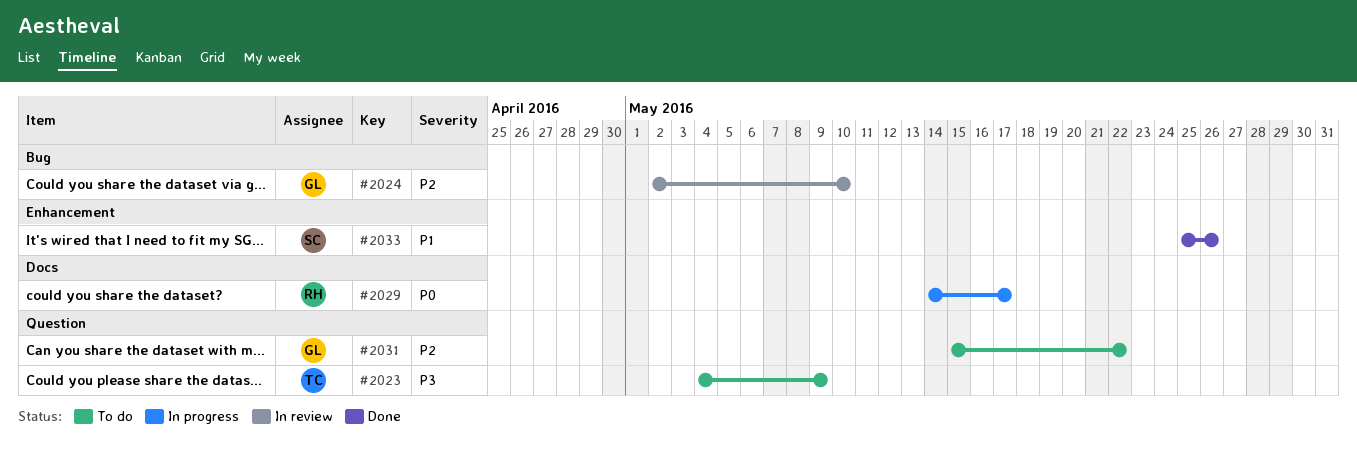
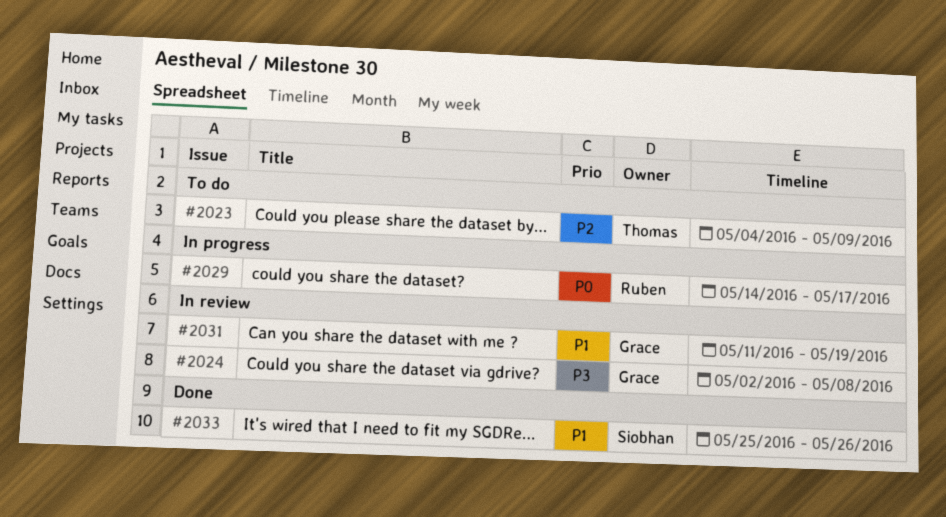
#2023, priority: P3 -> P2
#2024, priority: P2 -> P3
#2024, due: May 10 -> May 8
#2031, status: To do -> In review
#2031, priority: P2 -> P1
#2031, start: May 15 -> May 11
#2031, due: May 22 -> May 19

